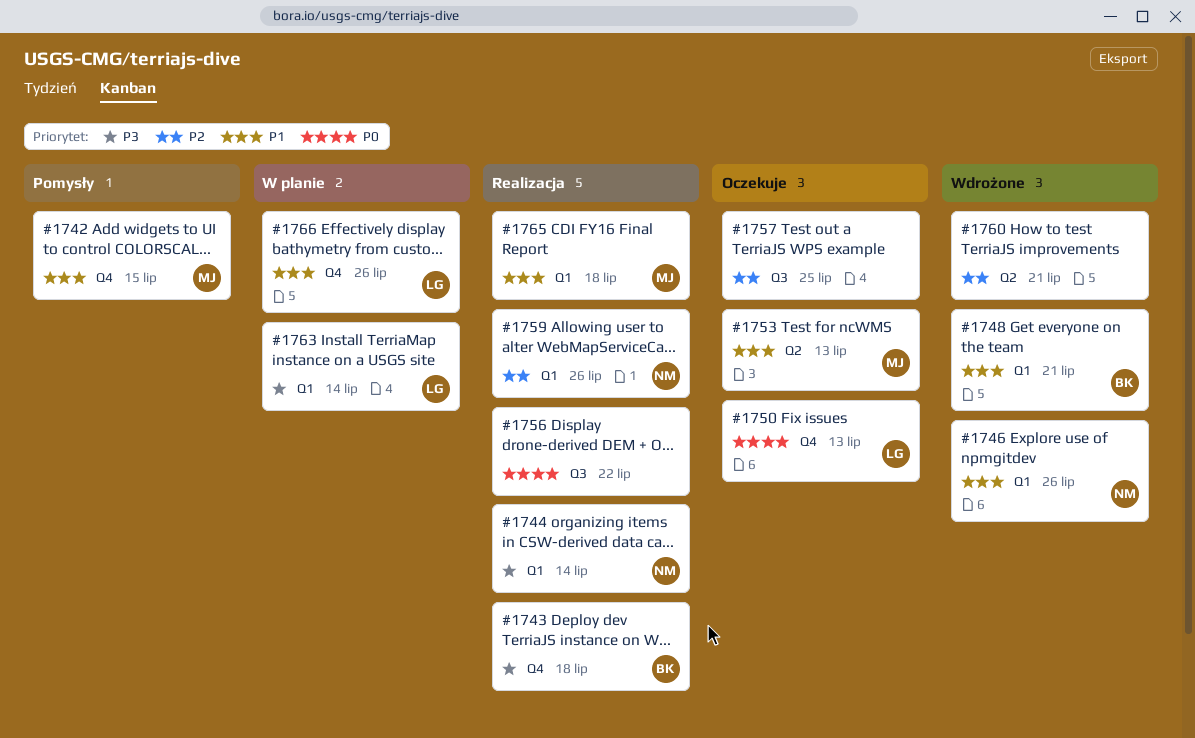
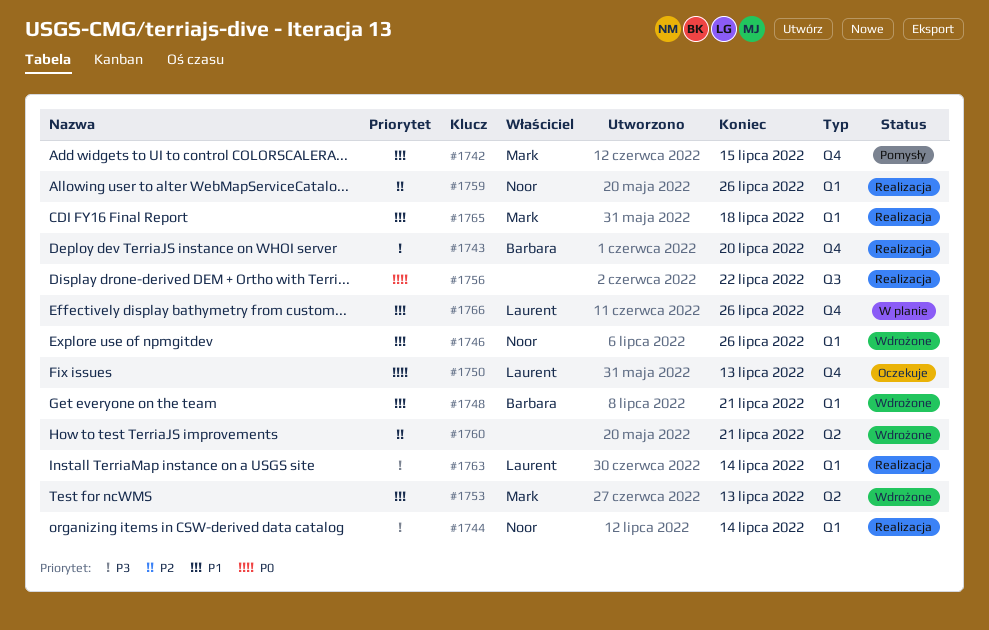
#1743, due: Jul 18 -> Jul 20
#1753, status: Oczekuje -> Wdrożone
#1757: present -> none
#1763, status: W planie -> Realizacja

